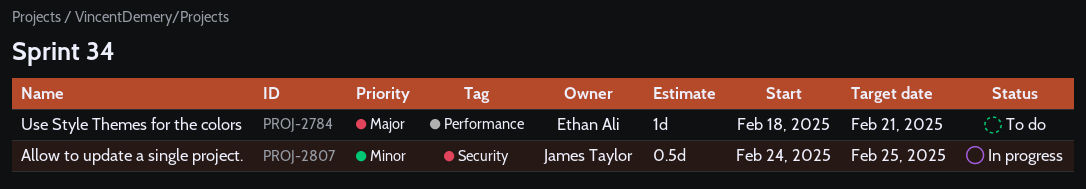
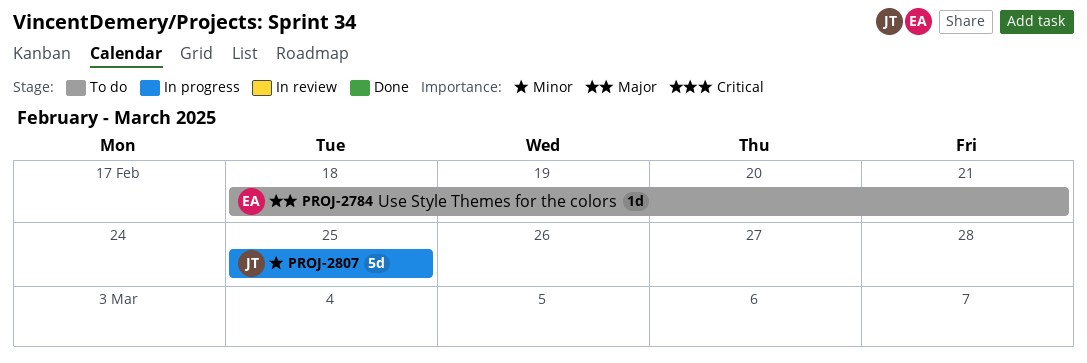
PROJ-2807, estimate: 0.5d -> 5d
PROJ-2807, start: Feb 24 -> Feb 25

